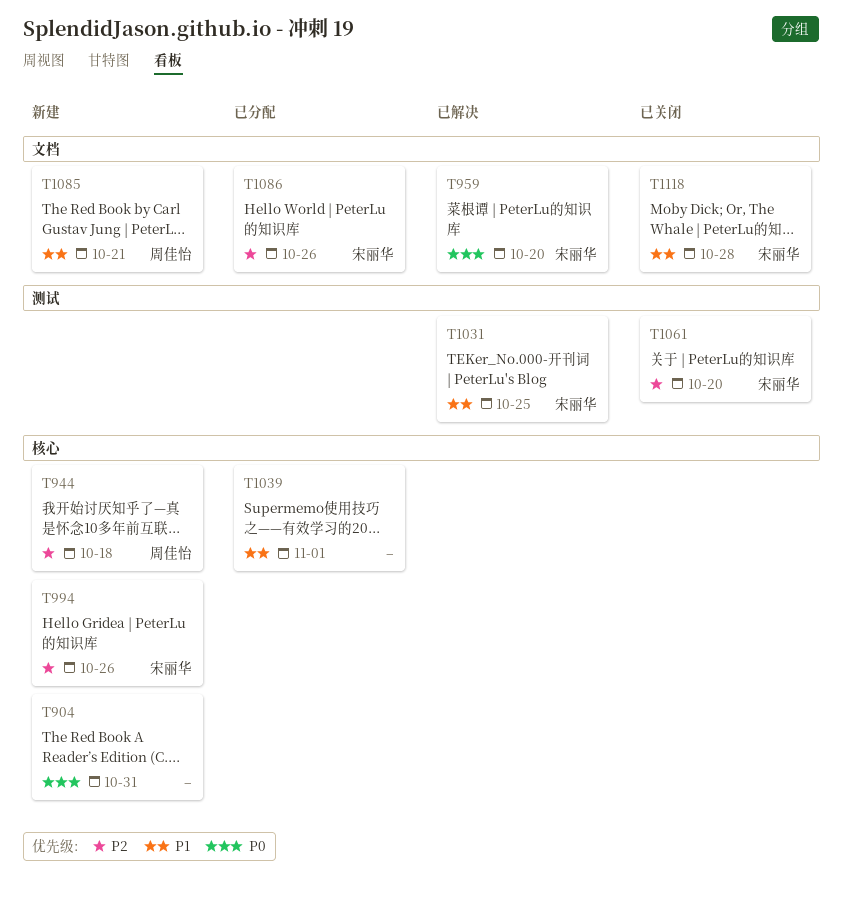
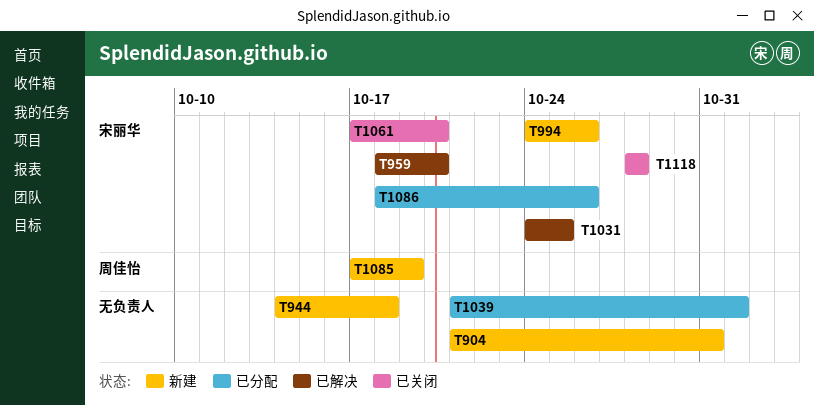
T944, owner: 周佳怡 -> none
T1085, due: Oct 21 -> Oct 19

